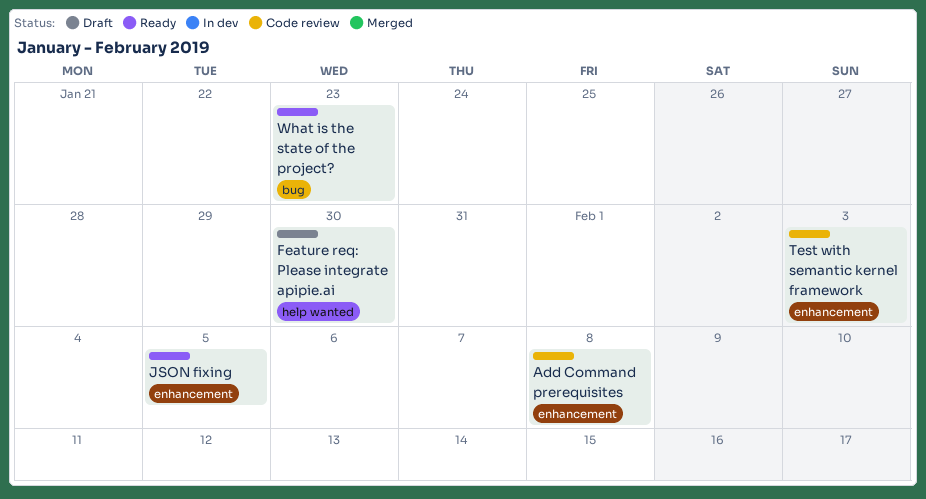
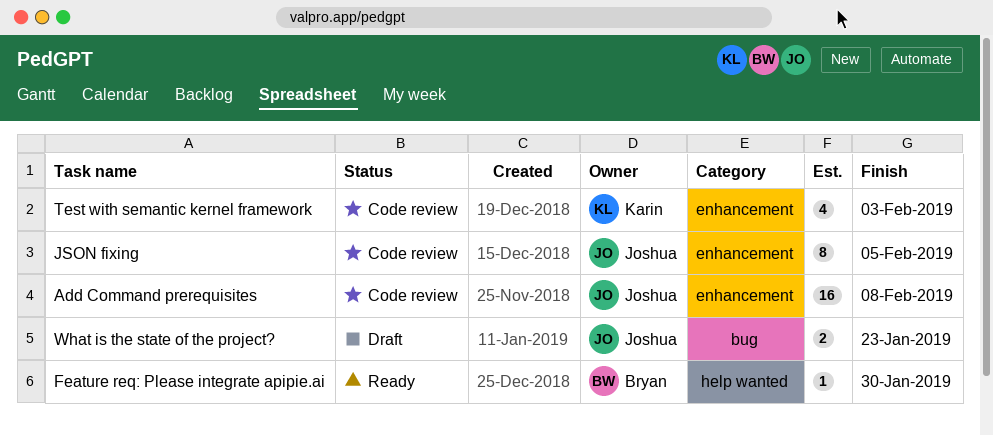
Feature req: Please integrate apipie.ai, status: Draft -> Ready
JSON fixing, status: Ready -> Code review
What is the state of the project?, status: Ready -> Draft

